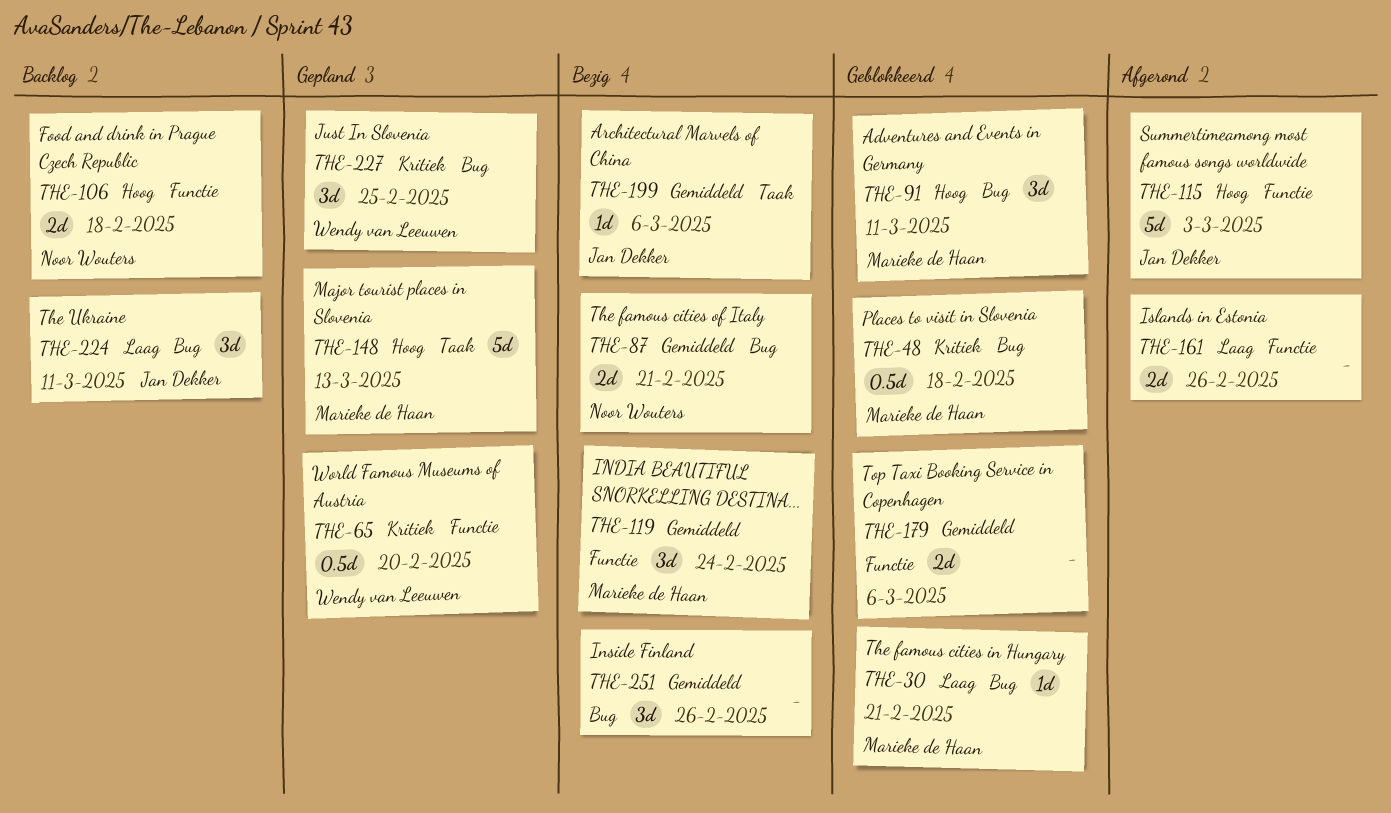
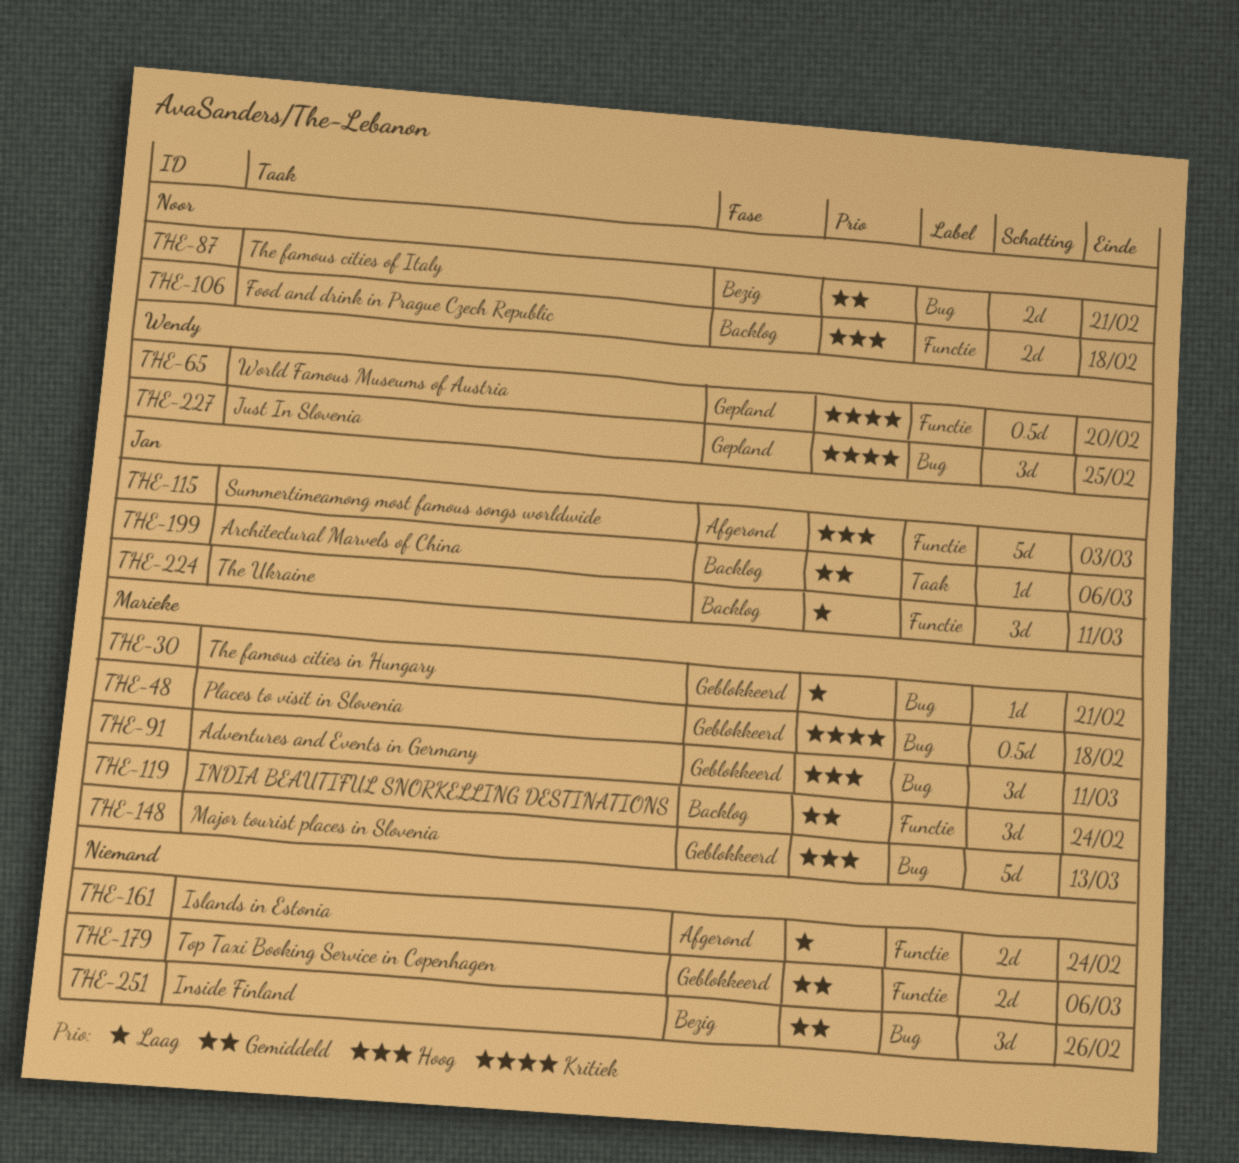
THE-119, status: Bezig -> Backlog
THE-148, status: Gepland -> Geblokkeerd
THE-148, label: Taak -> Bug
THE-161, due: Feb 26 -> Feb 24
THE-199, status: Bezig -> Backlog
THE-224, label: Bug -> Functie

